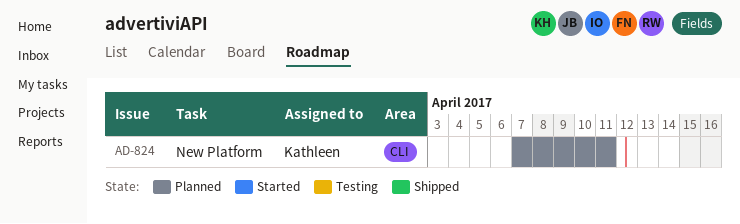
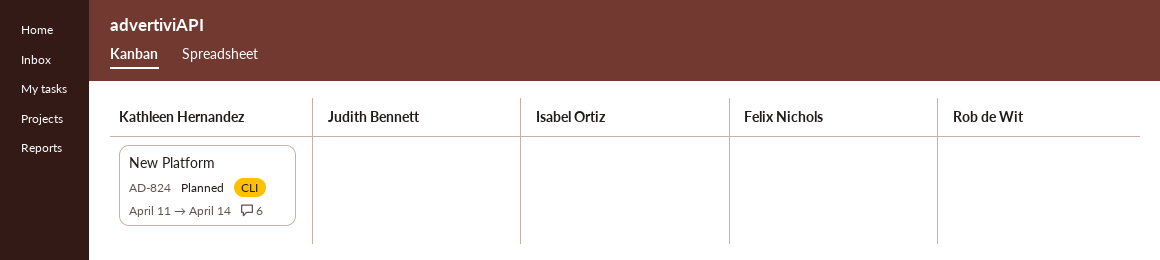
AD-824, start: Apr 7 -> Apr 11
AD-824, due: Apr 11 -> Apr 14

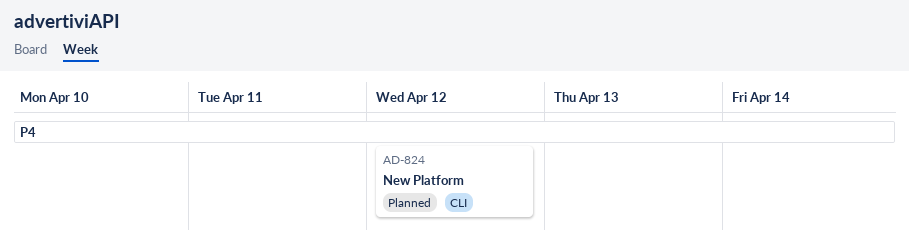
AD-824, due: Apr 14 -> Apr 12

